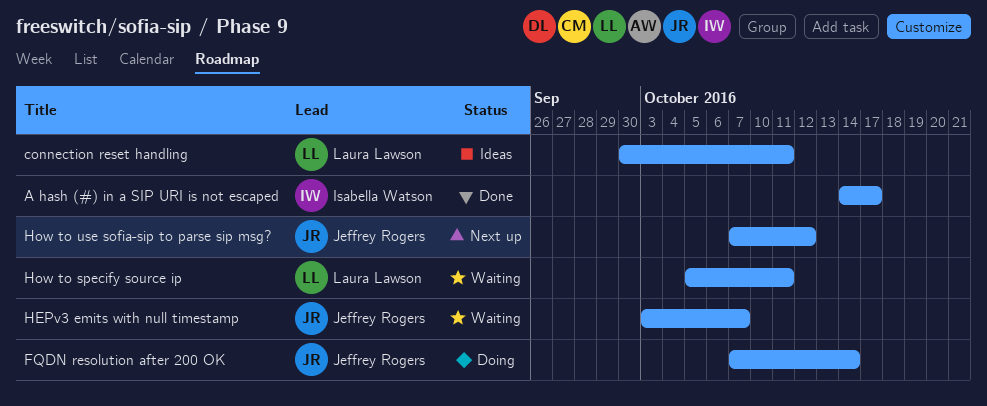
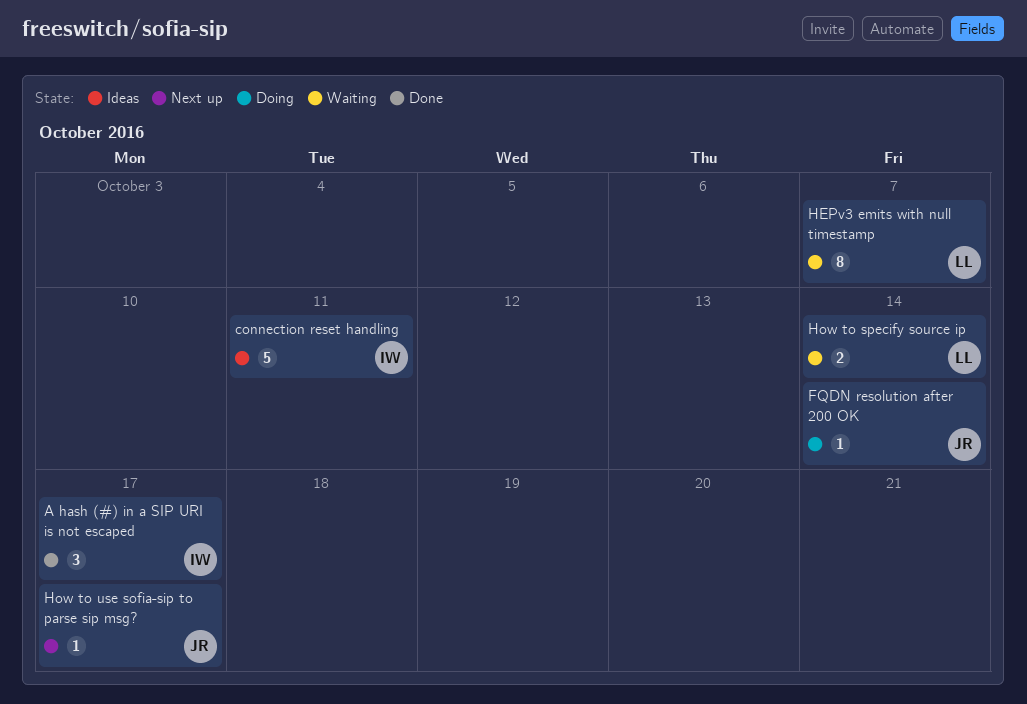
connection reset handling, owner: Laura Lawson -> Isabella Watson
HEPv3 emits with null timestamp, owner: Jeffrey Rogers -> Laura Lawson
How to specify source ip, due: Oct 11 -> Oct 14
How to use sofia-sip to parse sip msg?, due: Oct 12 -> Oct 17

